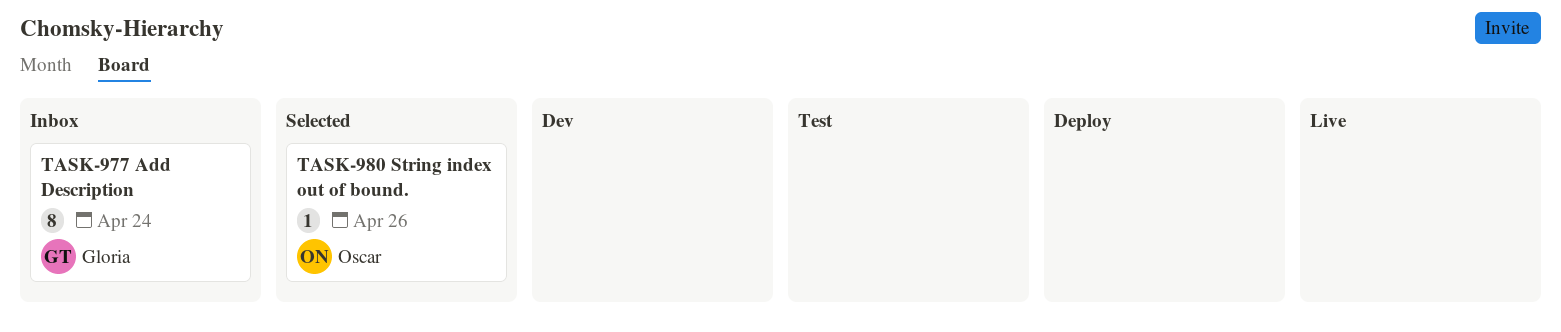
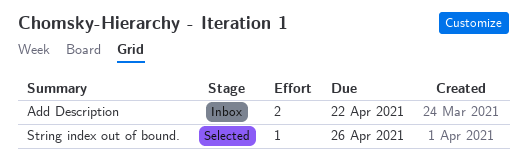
Add Description, estimate: 8 -> 2
Add Description, due: Apr 24 -> Apr 22

